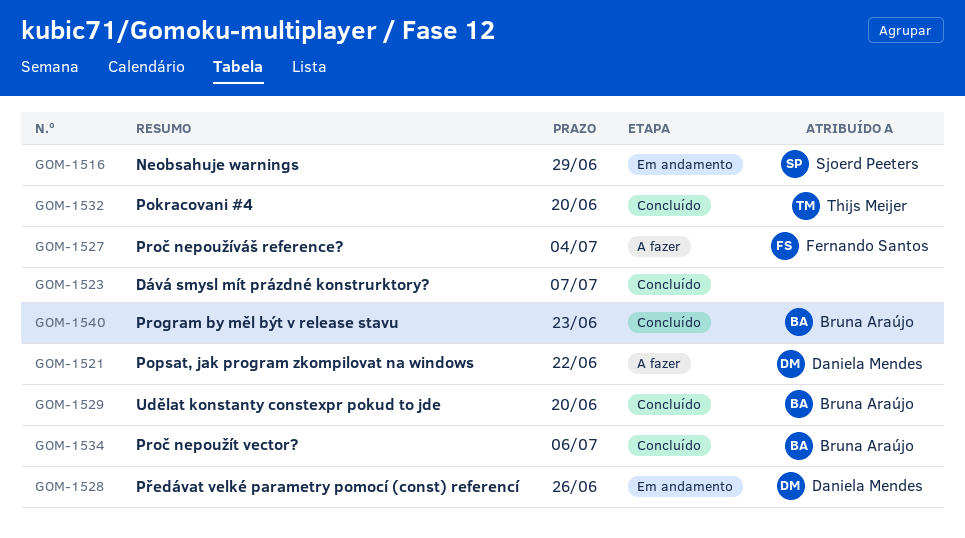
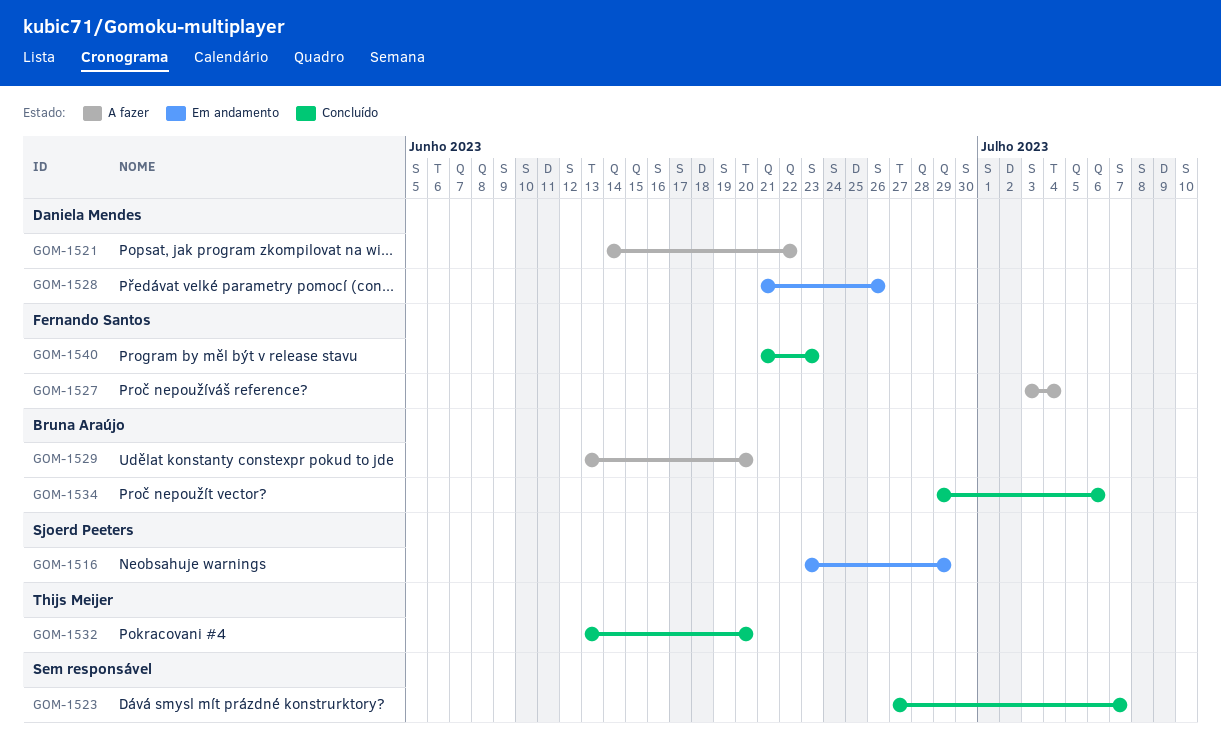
GOM-1529, status: Concluído -> A fazer
GOM-1540, owner: Bruna Araújo -> Fernando Santos

